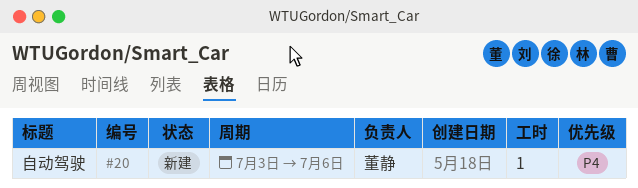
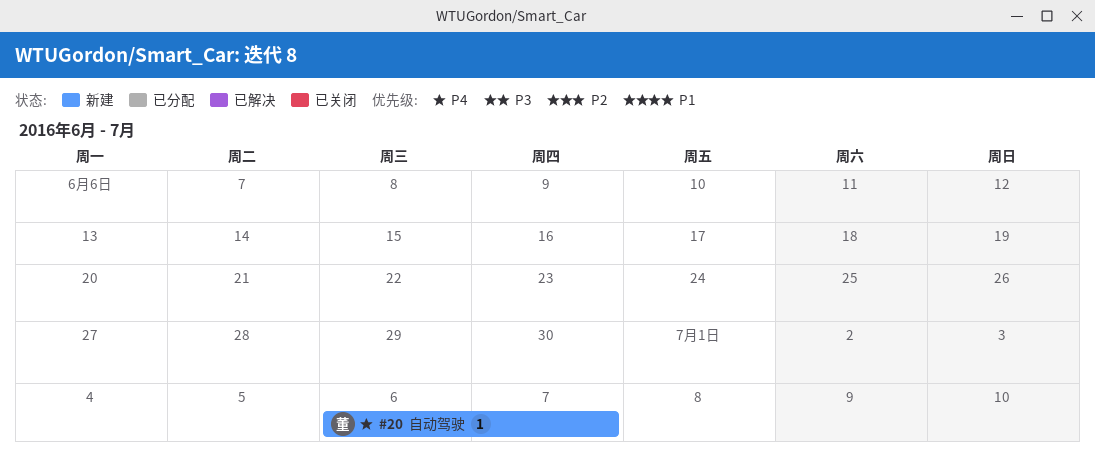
#20, start: Jul 3 -> Jul 6
#20, due: Jul 6 -> Jul 7

